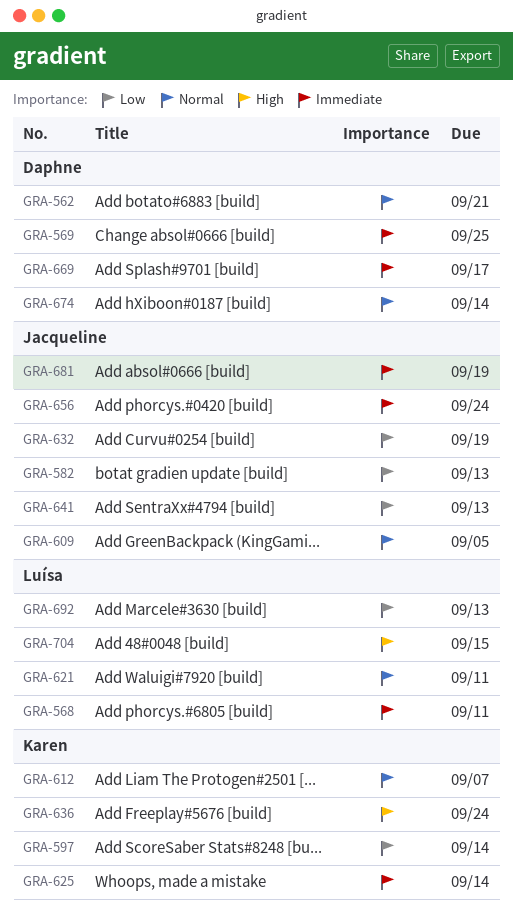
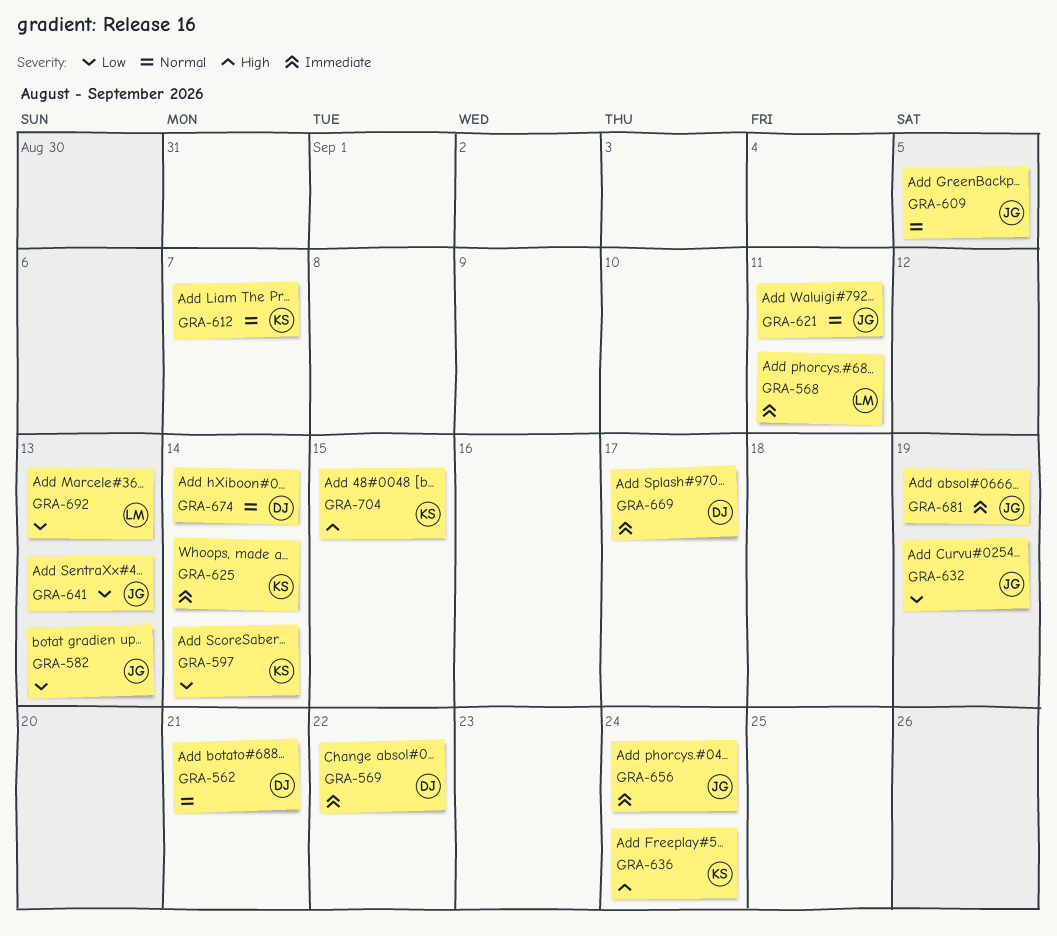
GRA-569, due: Sep 25 -> Sep 22
GRA-621, owner: Luísa -> Jacqueline
GRA-704, owner: Luísa -> Karen

